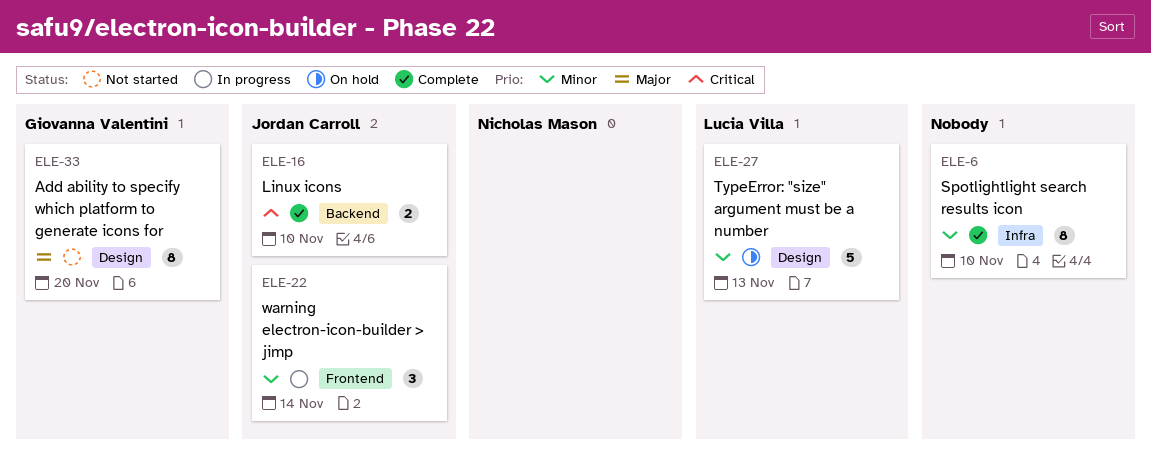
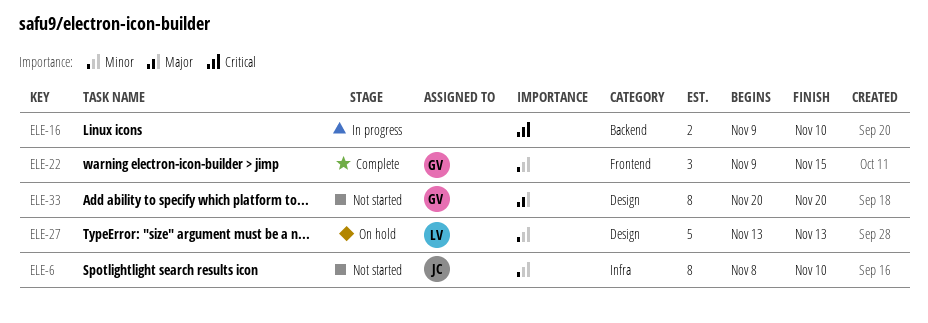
ELE-6, status: Complete -> Not started
ELE-6, owner: none -> Jordan Carroll
ELE-16, status: Complete -> In progress
ELE-16, owner: Jordan Carroll -> none
ELE-22, status: In progress -> Complete
ELE-22, owner: Jordan Carroll -> Giovanna Valentini
ELE-22, due: Nov 14 -> Nov 15

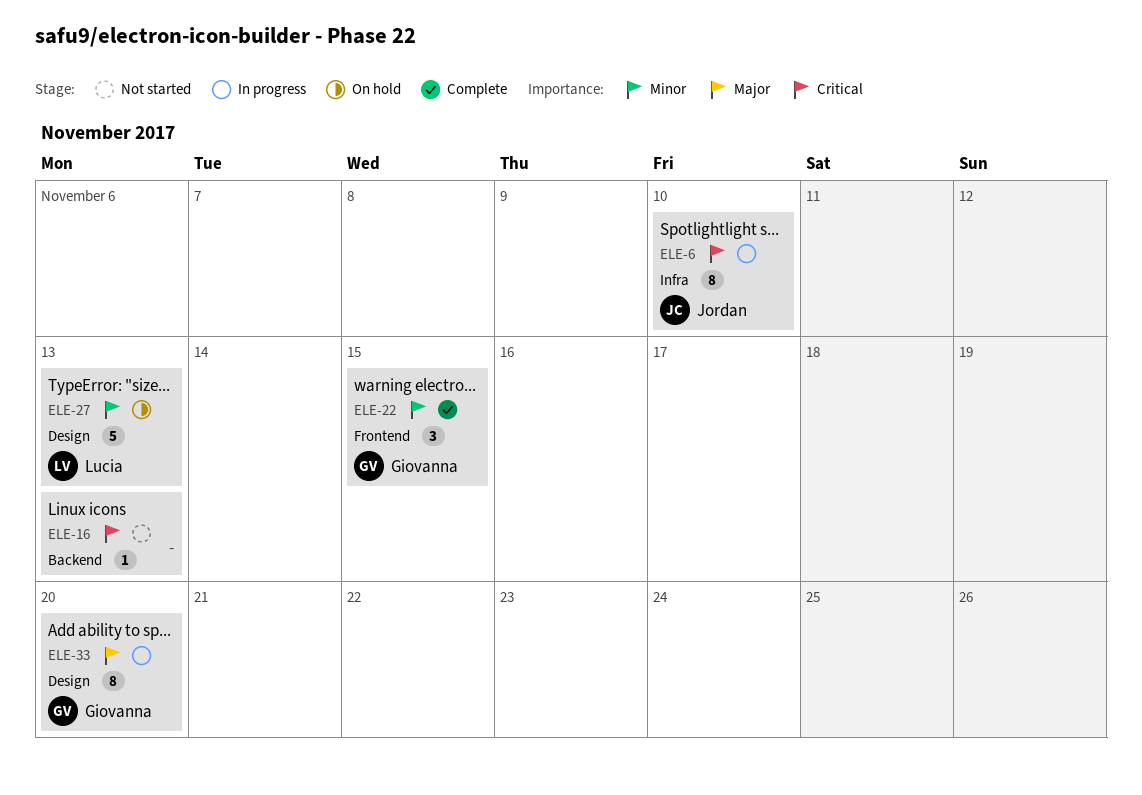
ELE-6, status: Not started -> In progress
ELE-6, priority: Minor -> Critical
ELE-16, status: In progress -> Not started
ELE-16, estimate: 2 -> 1
ELE-16, due: Nov 10 -> Nov 13
ELE-33, status: Not started -> In progress

